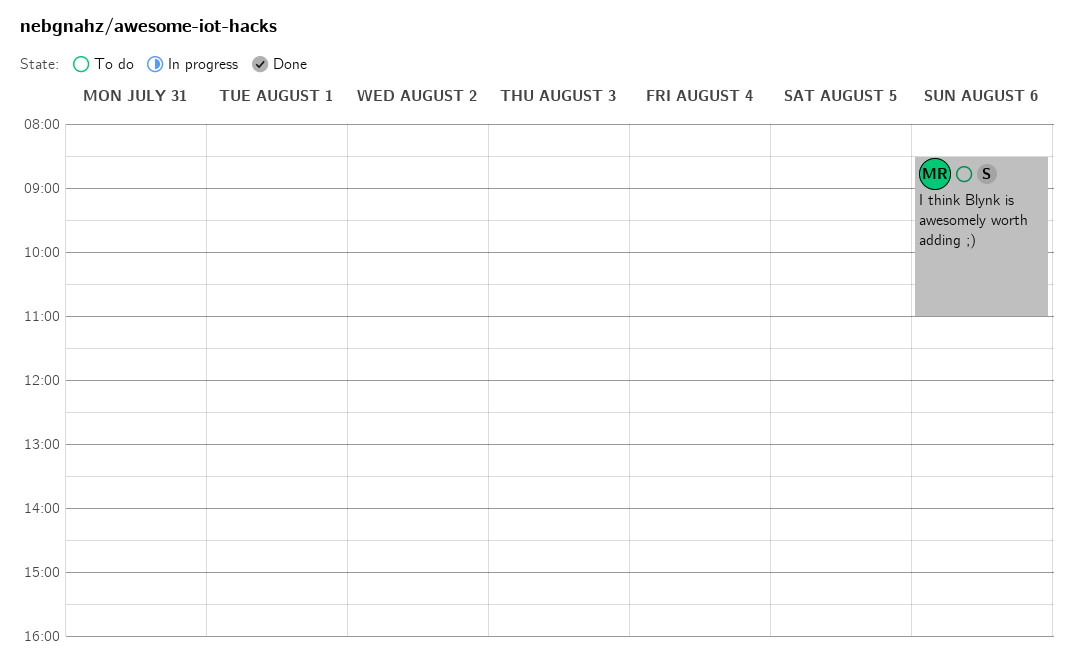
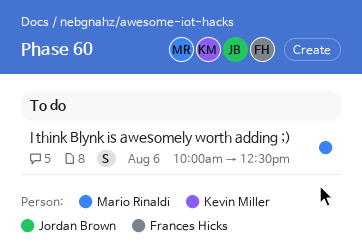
I think Blynk is awesomely worth adding ;), begins: 08:30 -> 10:00
I think Blynk is awesomely worth adding ;), ends: 11:00 -> 12:30

